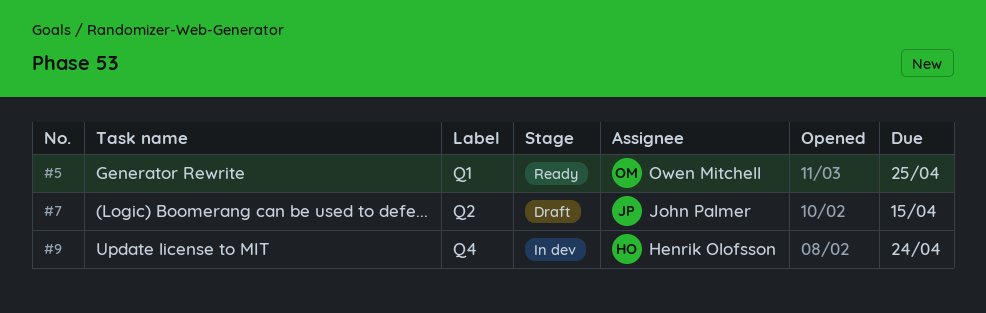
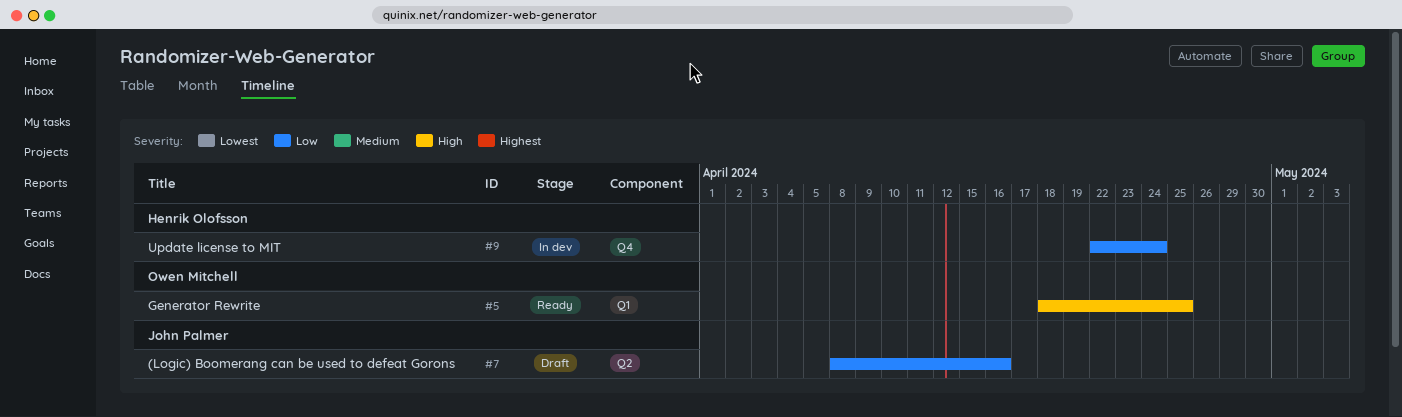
#7, due: Apr 15 -> Apr 16

